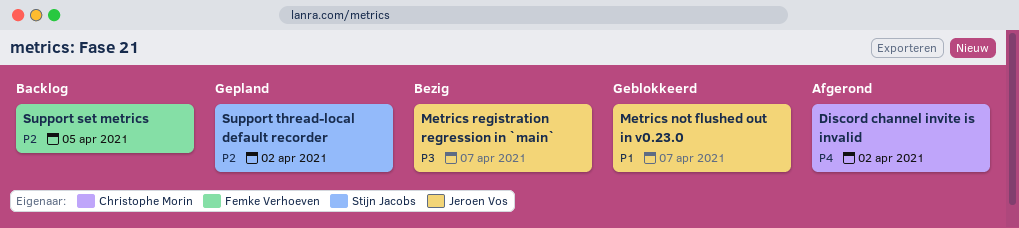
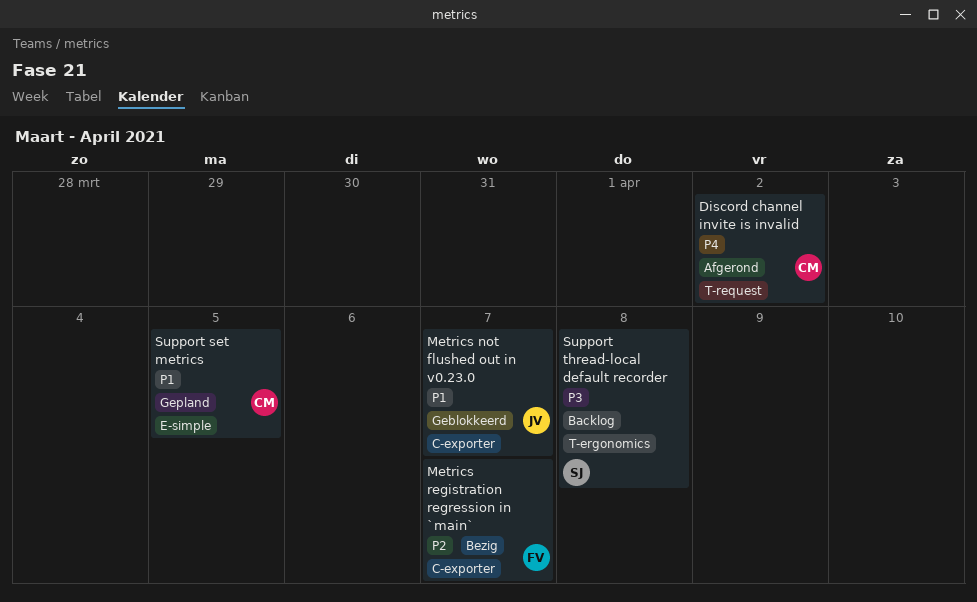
Metrics registration regression in `main`, owner: Jeroen Vos -> Femke Verhoeven
Metrics registration regression in `main`, priority: P3 -> P2
Support set metrics, status: Backlog -> Gepland
Support set metrics, owner: Femke Verhoeven -> Christophe Morin
Support set metrics, priority: P2 -> P1
Support thread-local default recorder, status: Gepland -> Backlog
Support thread-local default recorder, priority: P2 -> P3
Support thread-local default recorder, due: Apr 2 -> Apr 8

